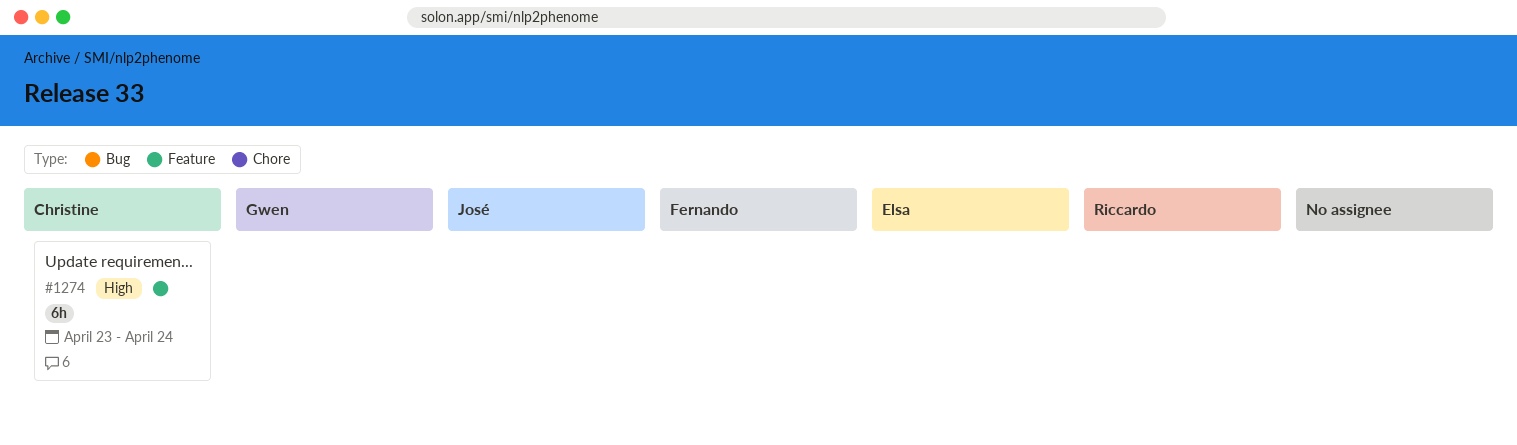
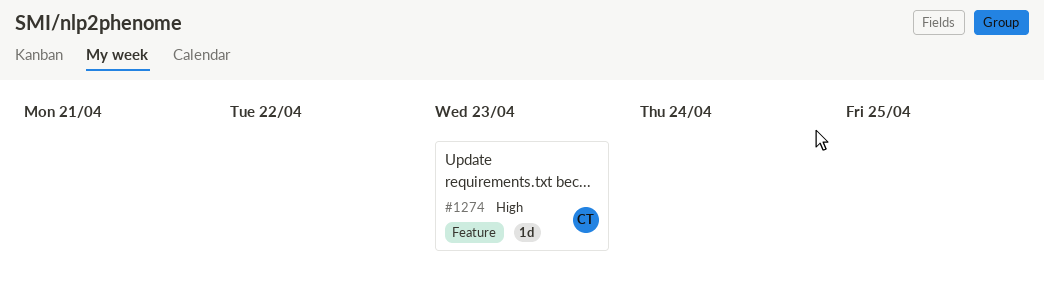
#1274, estimate: 6h -> 1d
#1274, due: Apr 24 -> Apr 23

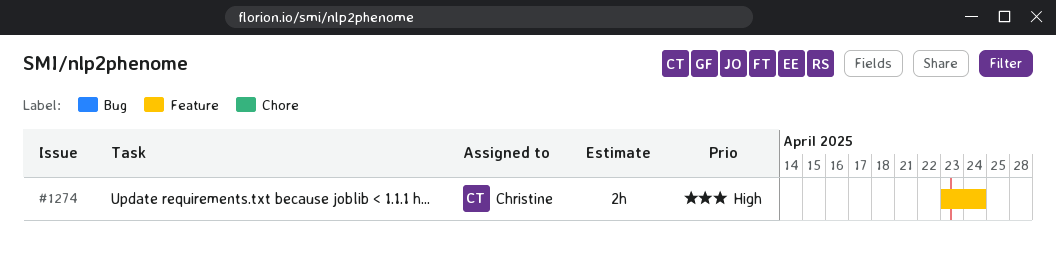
#1274, estimate: 1d -> 2h
#1274, due: Apr 23 -> Apr 24

